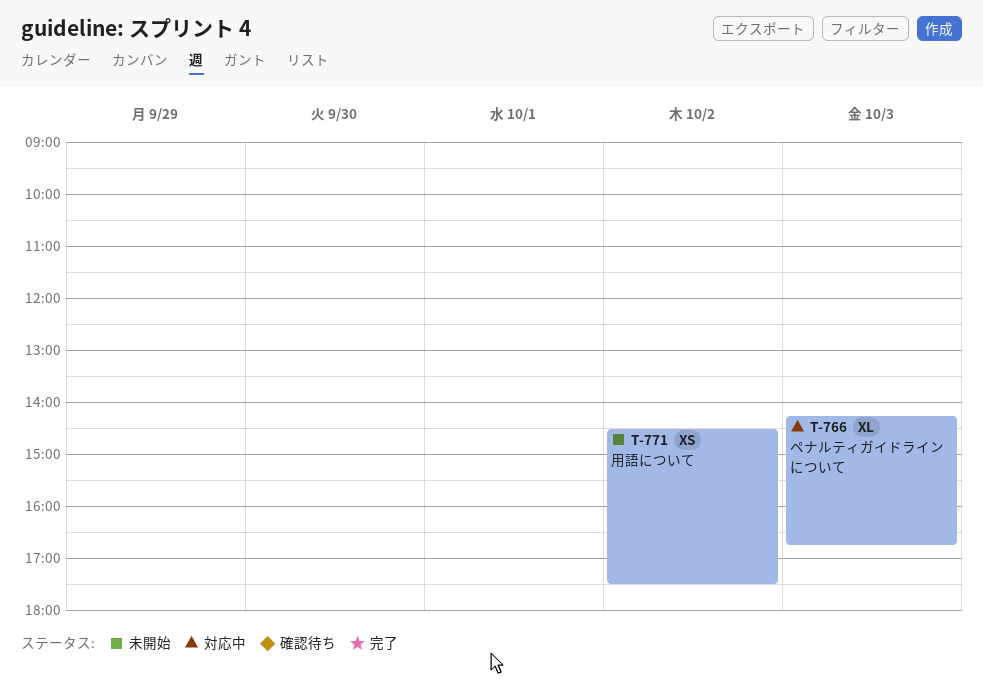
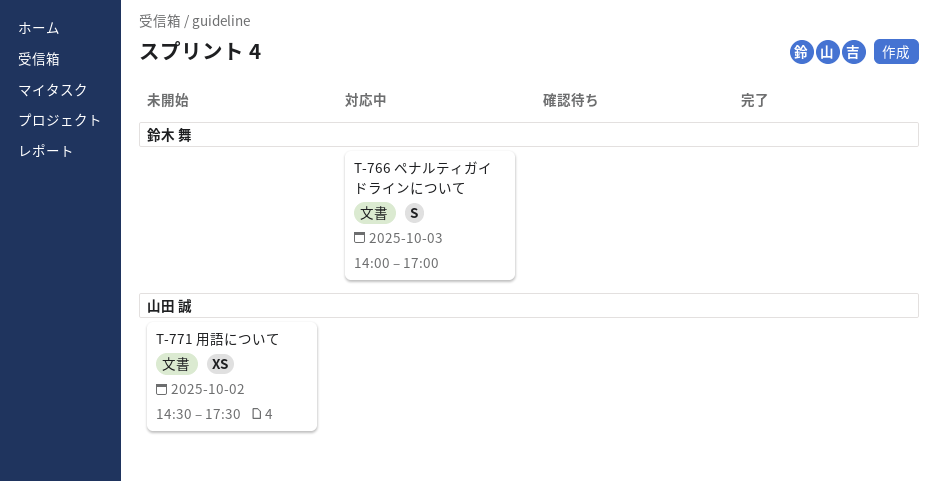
T-766, estimate: XL -> S
T-766, begins: 14:15 -> 14:00
T-766, ends: 16:45 -> 17:00

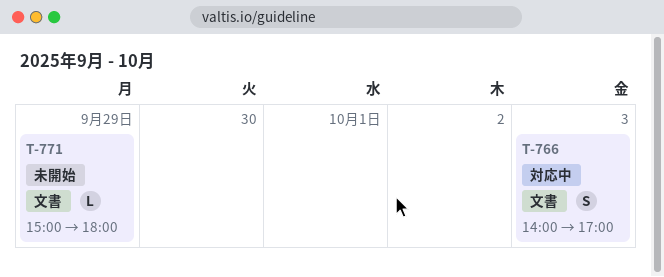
T-771, estimate: XS -> L
T-771, day: Oct 2 -> Sep 29
T-771, begins: 14:30 -> 15:00
T-771, ends: 17:30 -> 18:00

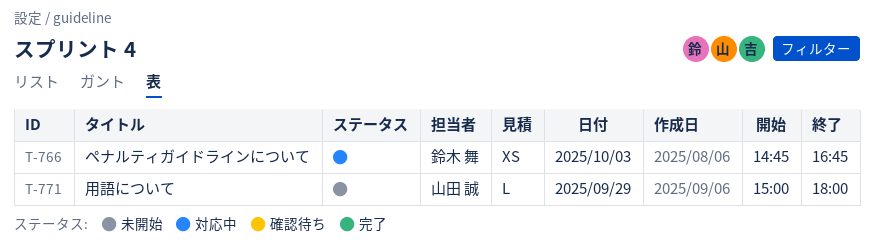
T-766, estimate: S -> XS
T-766, begins: 14:00 -> 14:45
T-766, ends: 17:00 -> 16:45

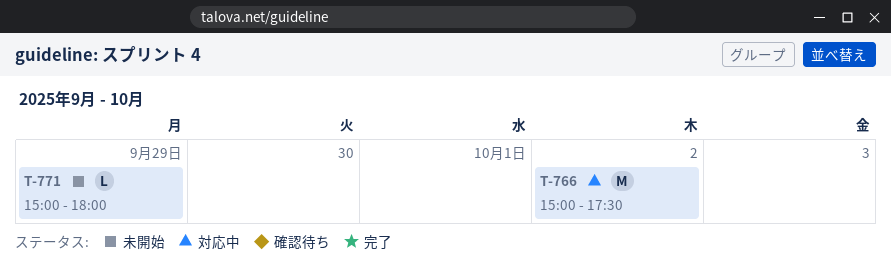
T-766, estimate: XS -> M
T-766, day: Oct 3 -> Oct 2
T-766, begins: 14:45 -> 15:00
T-766, ends: 16:45 -> 17:30

